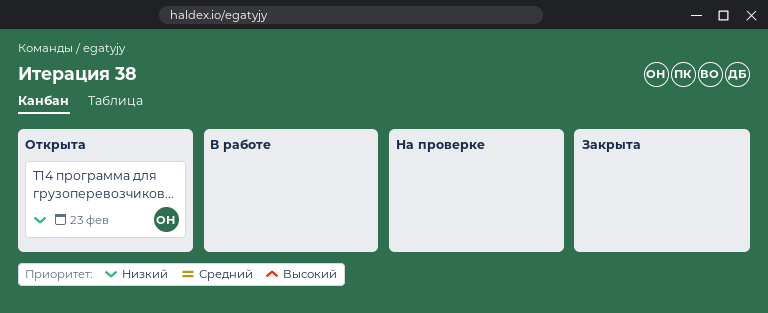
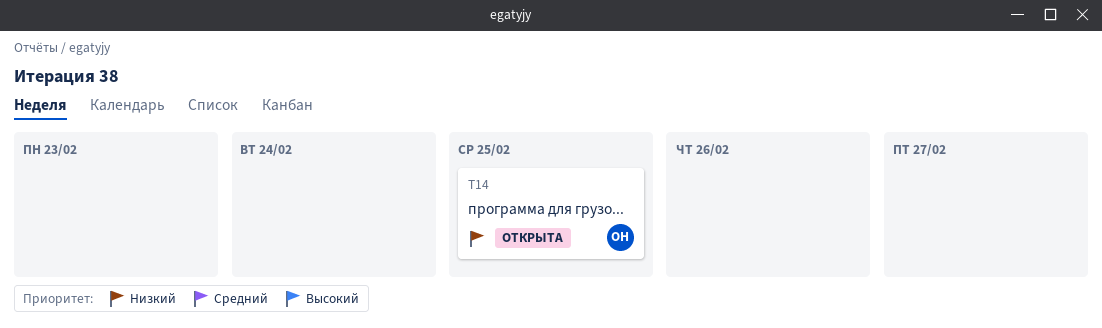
T14, due: Feb 23 -> Feb 25

